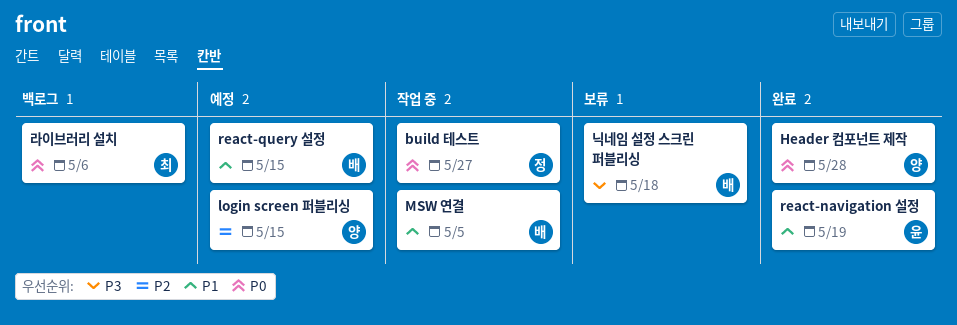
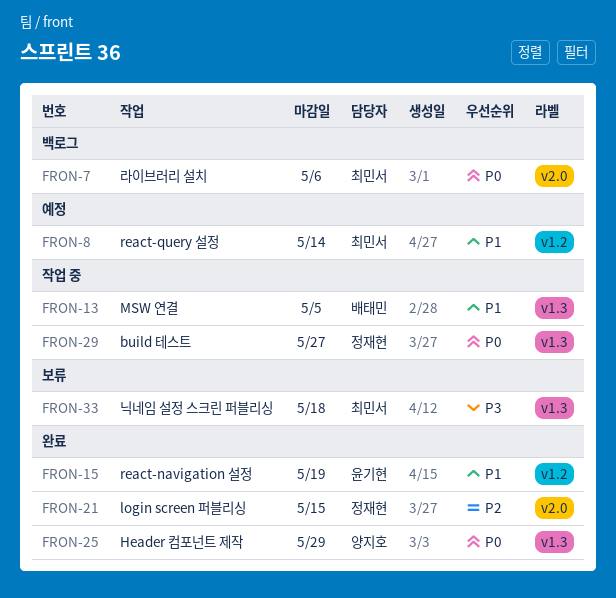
Header 컴포넌트 제작, due: May 28 -> May 29
login screen 퍼블리싱, status: 예정 -> 완료
login screen 퍼블리싱, owner: 양지호 -> 정재현
react-query 설정, owner: 배태민 -> 최민서
react-query 설정, due: May 15 -> May 14
닉네임 설정 스크린 퍼블리싱, owner: 배태민 -> 최민서

